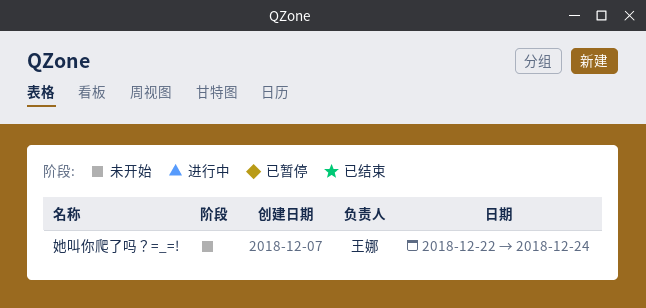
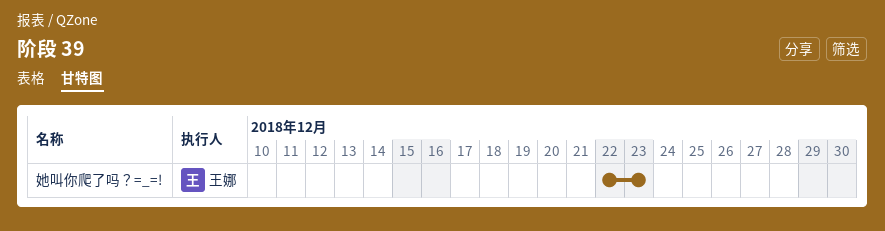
她叫你爬了吗？=_=!, due: Dec 24 -> Dec 23

